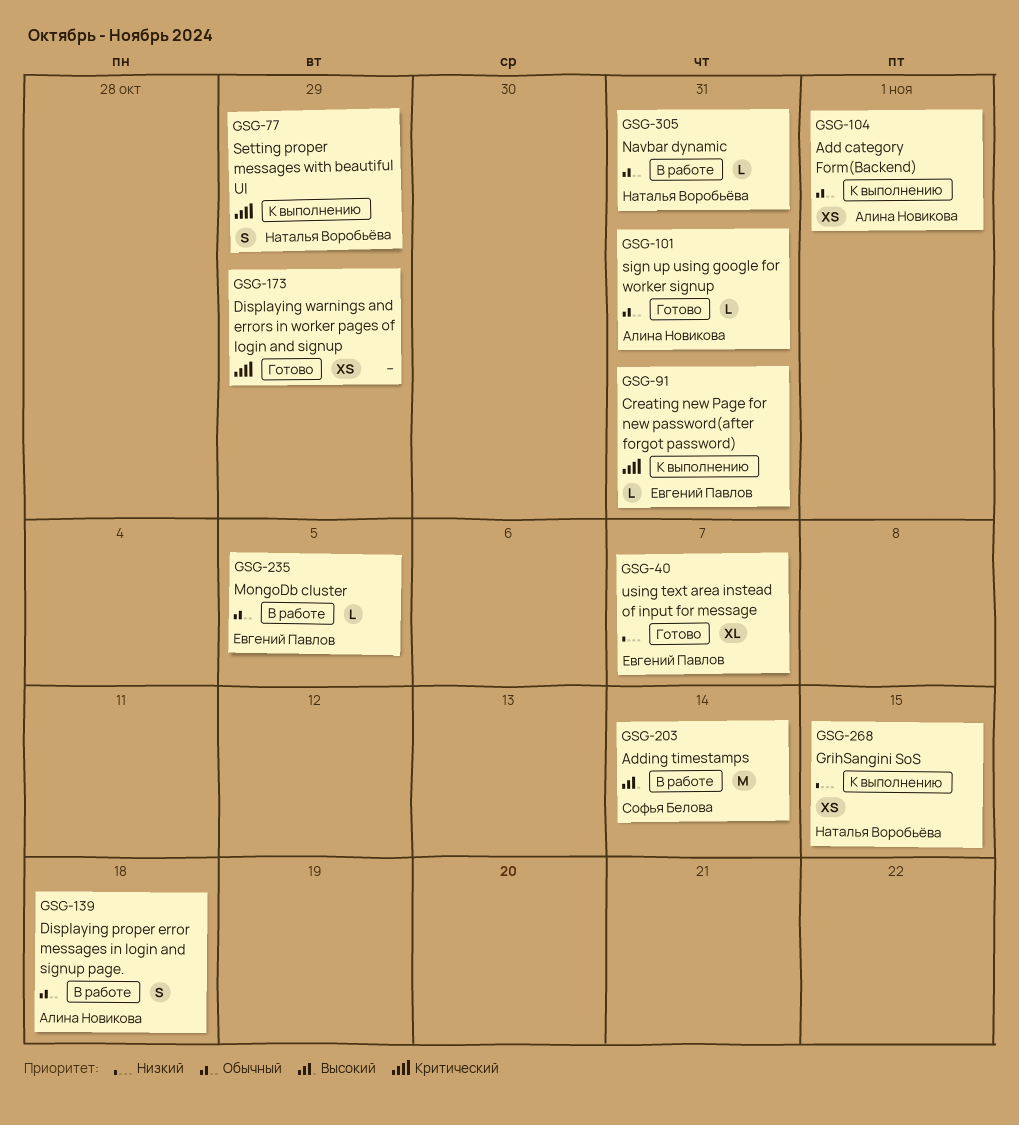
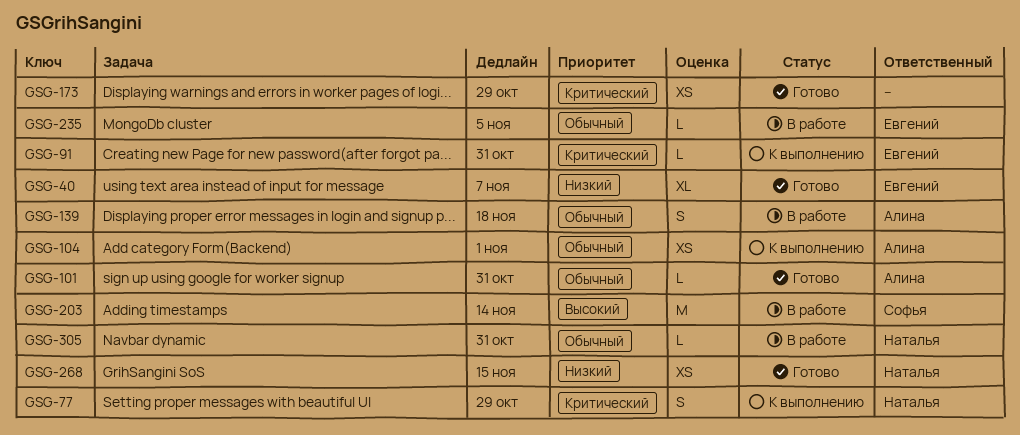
GSG-268, status: К выполнению -> Готово

